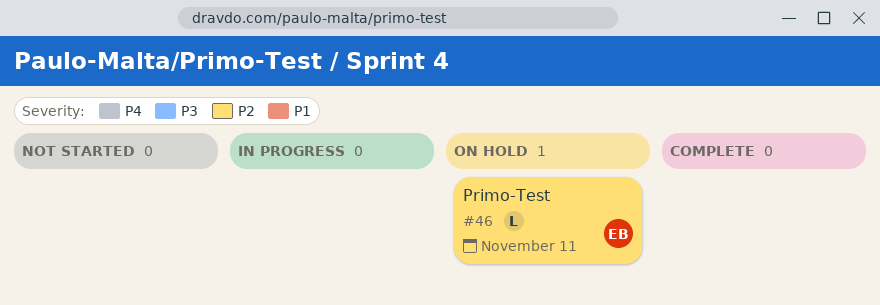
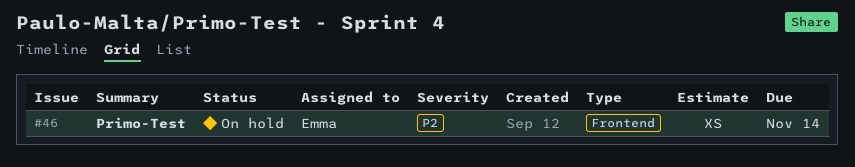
#46, estimate: L -> XS
#46, due: Nov 11 -> Nov 14

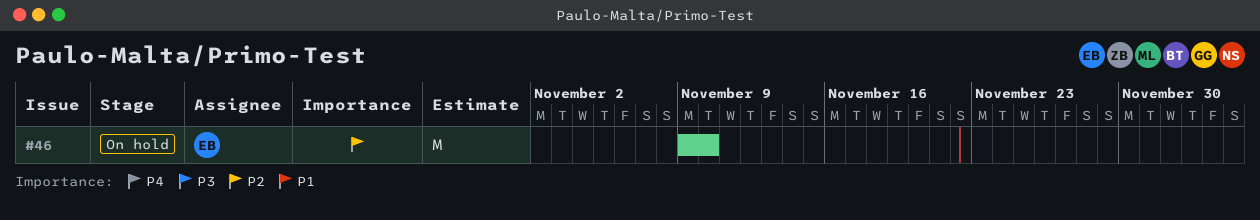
#46, estimate: XS -> M
#46, due: Nov 14 -> Nov 10

